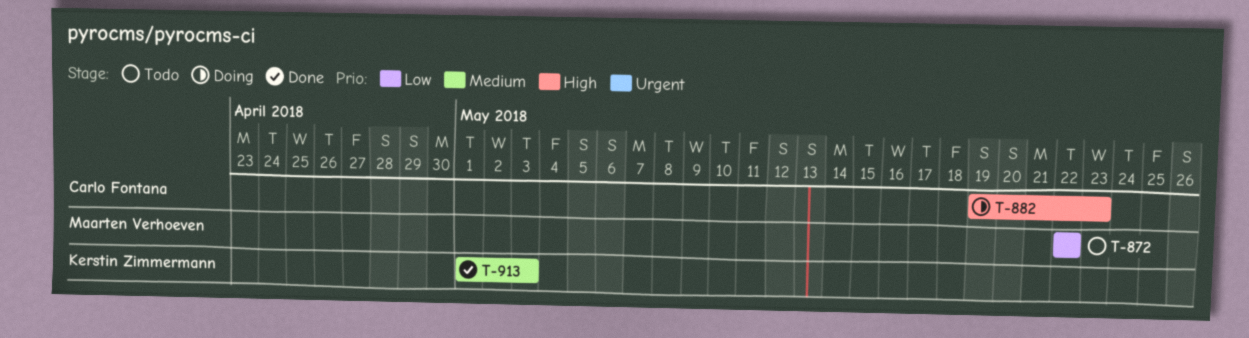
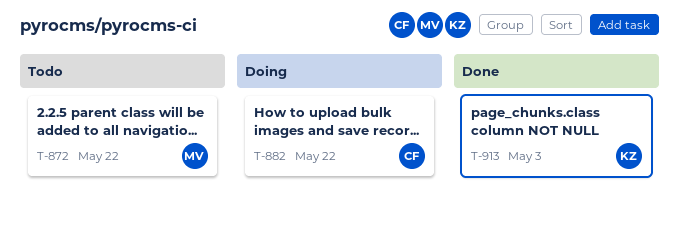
T-882, due: May 23 -> May 22

